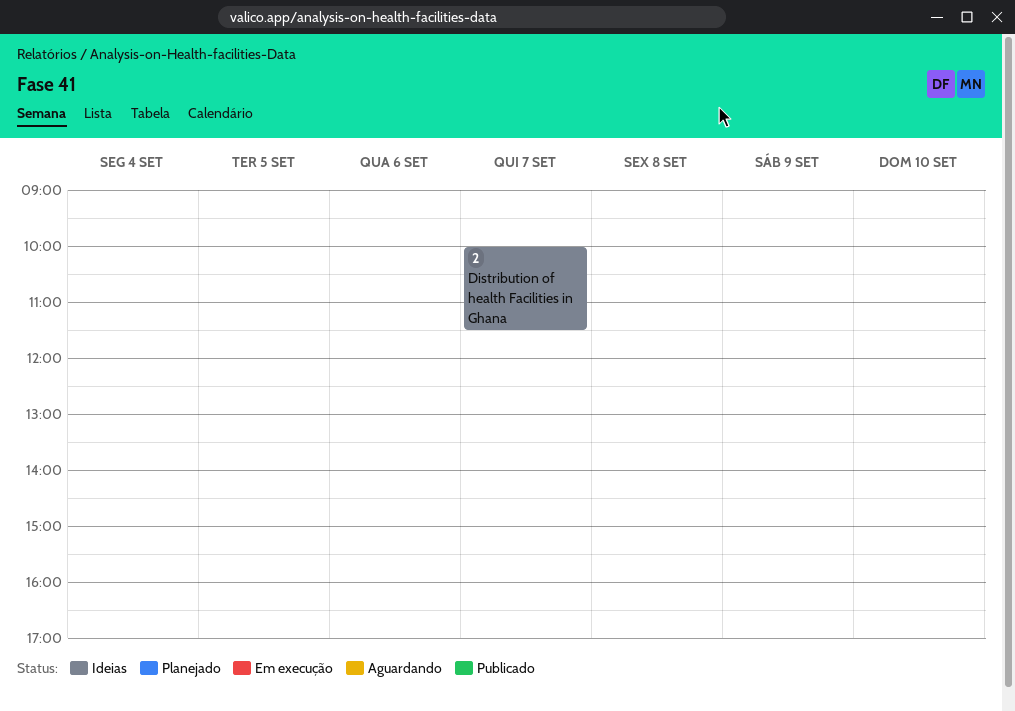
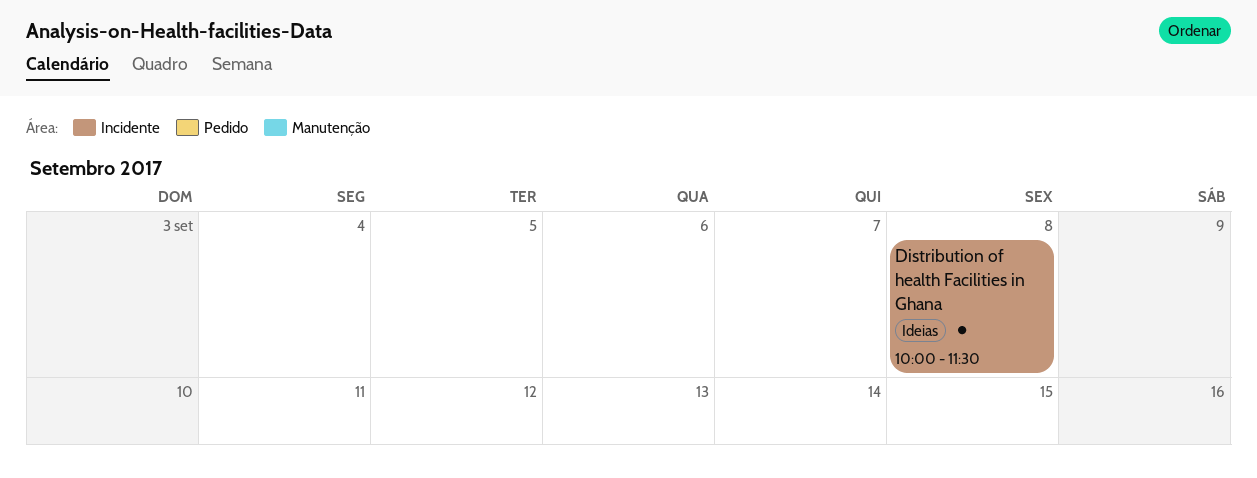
Distribution of health Facilities in Ghana, estimate: 2 -> 1
Distribution of health Facilities in Ghana, day: Sep 7 -> Sep 8

